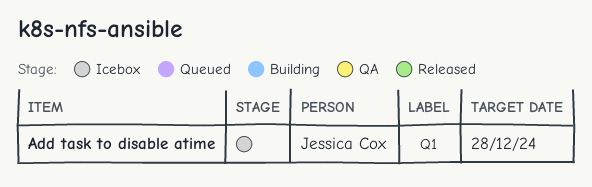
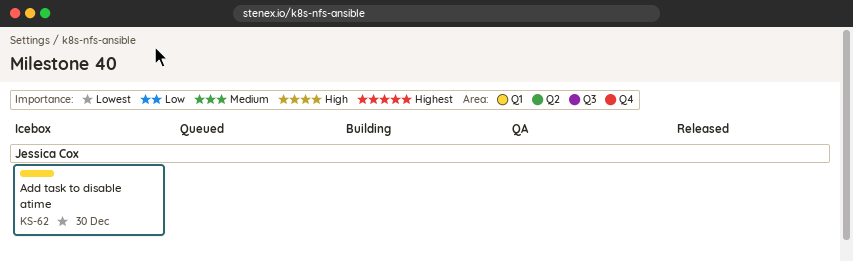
Add task to disable atime, due: Dec 28 -> Dec 30

